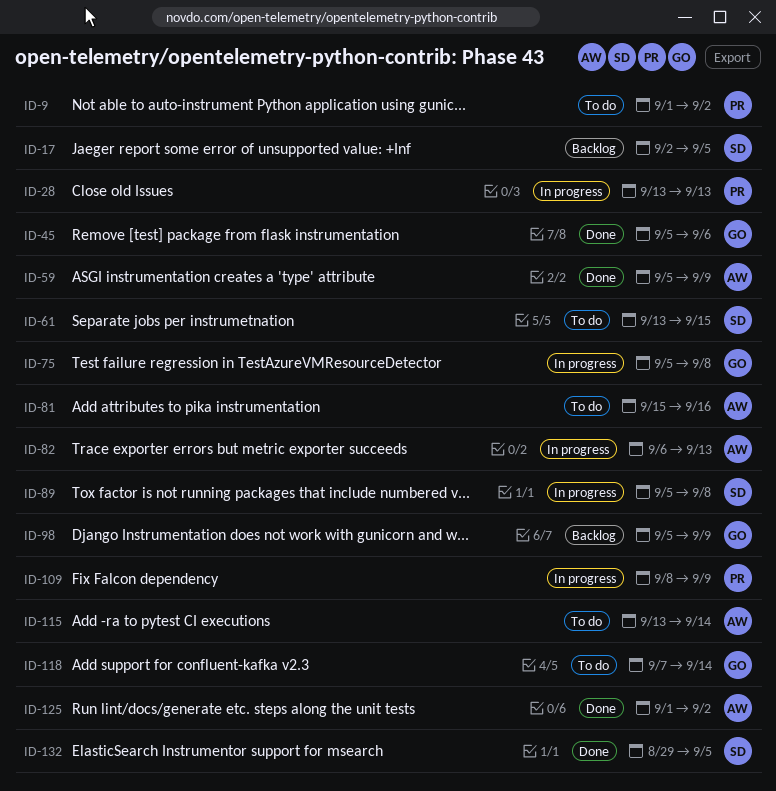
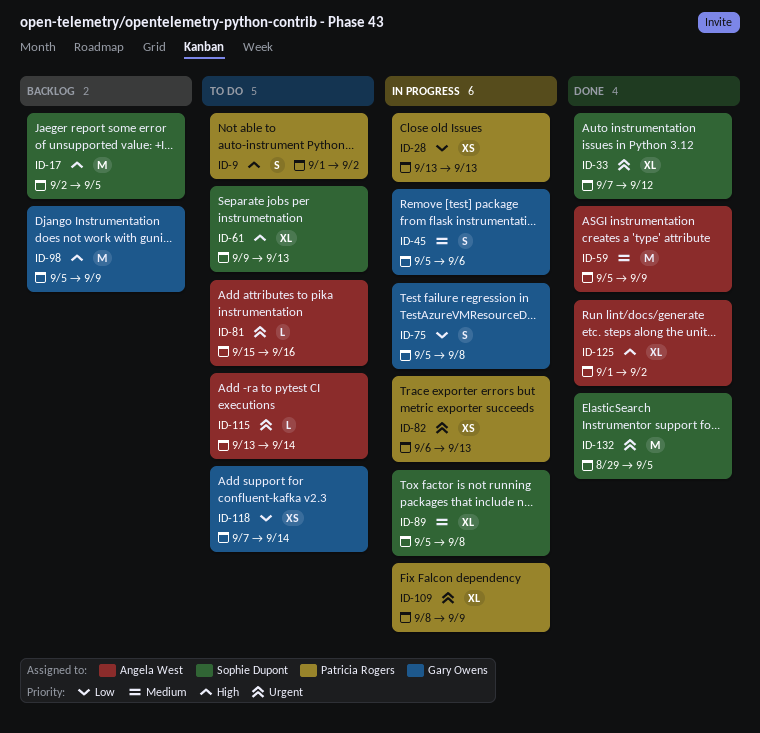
ID-33: none -> present
ID-45, status: Done -> In progress
ID-61, start: Sep 13 -> Sep 9
ID-61, due: Sep 15 -> Sep 13
ID-82, owner: Angela West -> Patricia Rogers

